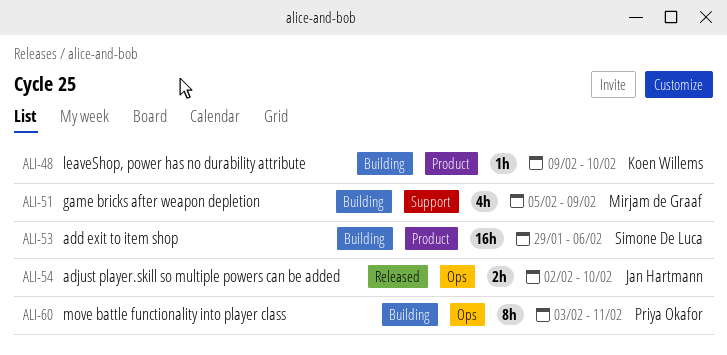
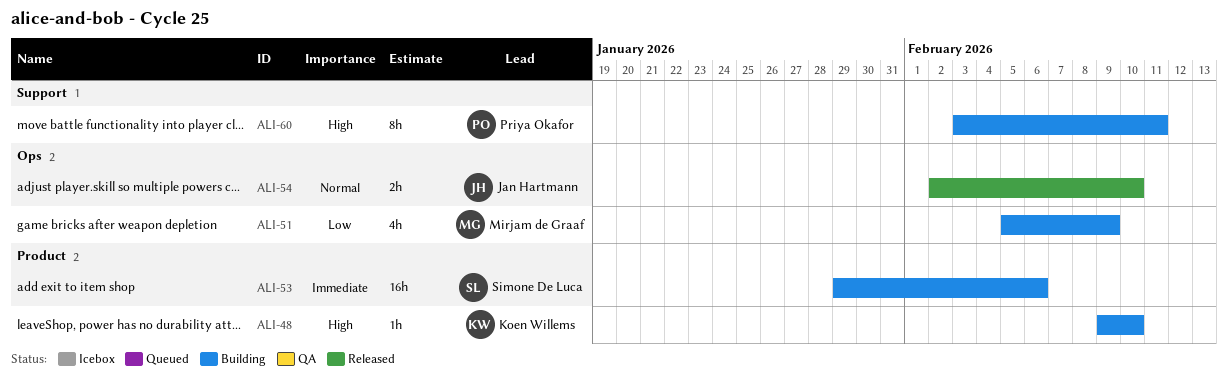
ALI-51, label: Support -> Ops
ALI-60, label: Ops -> Support

